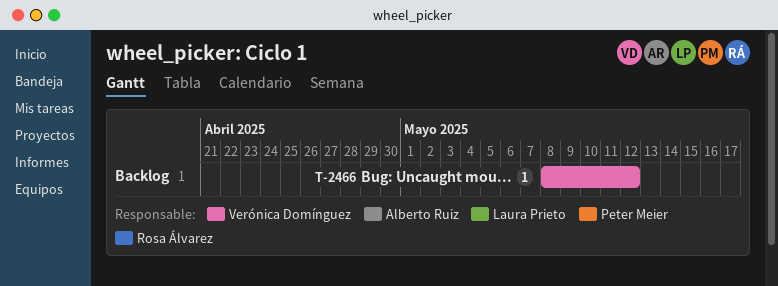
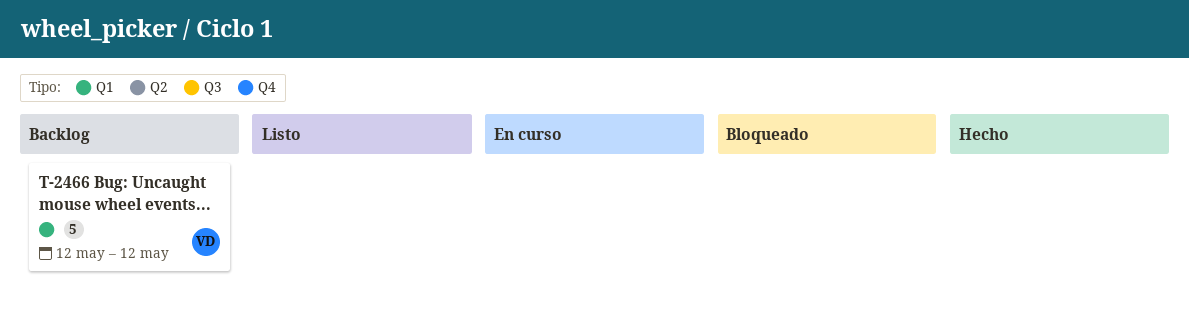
T-2466, estimate: 1 -> 5
T-2466, start: May 8 -> May 12

